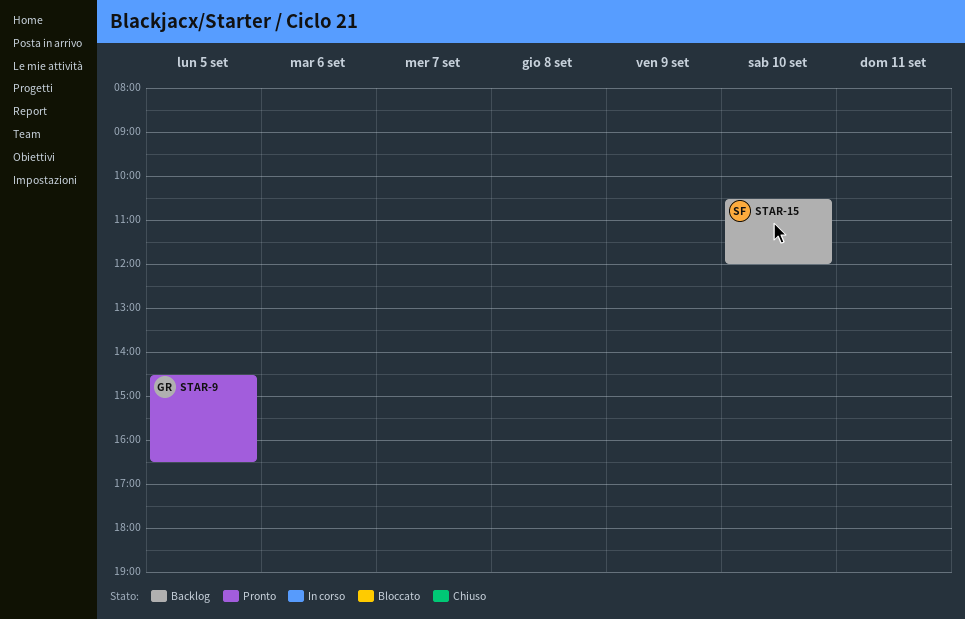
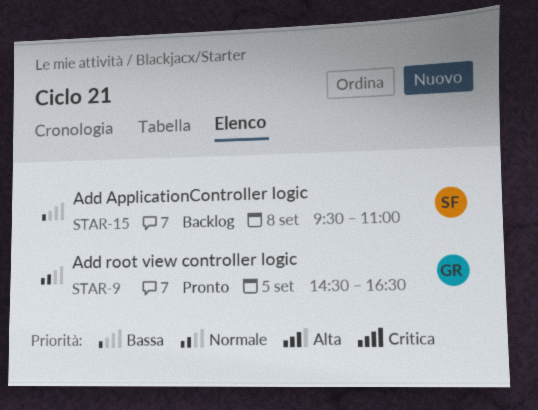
STAR-15, day: Sep 10 -> Sep 8
STAR-15, begins: 10:30 -> 09:30
STAR-15, ends: 12:00 -> 11:00

